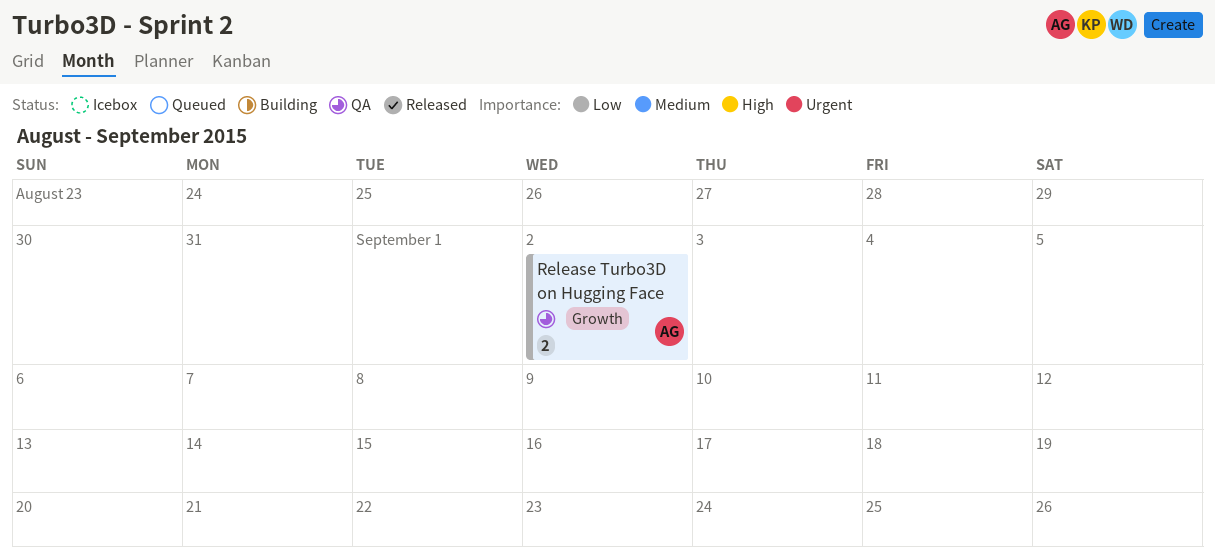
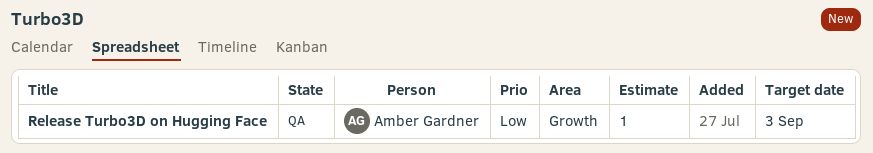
Release Turbo3D on Hugging Face, estimate: 2 -> 1
Release Turbo3D on Hugging Face, due: Sep 2 -> Sep 3

